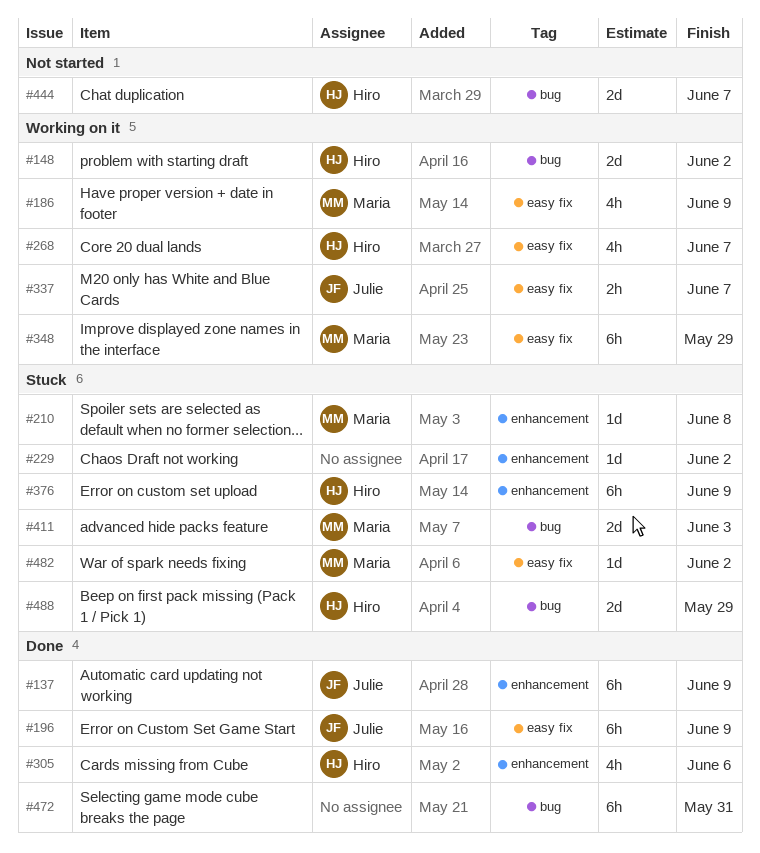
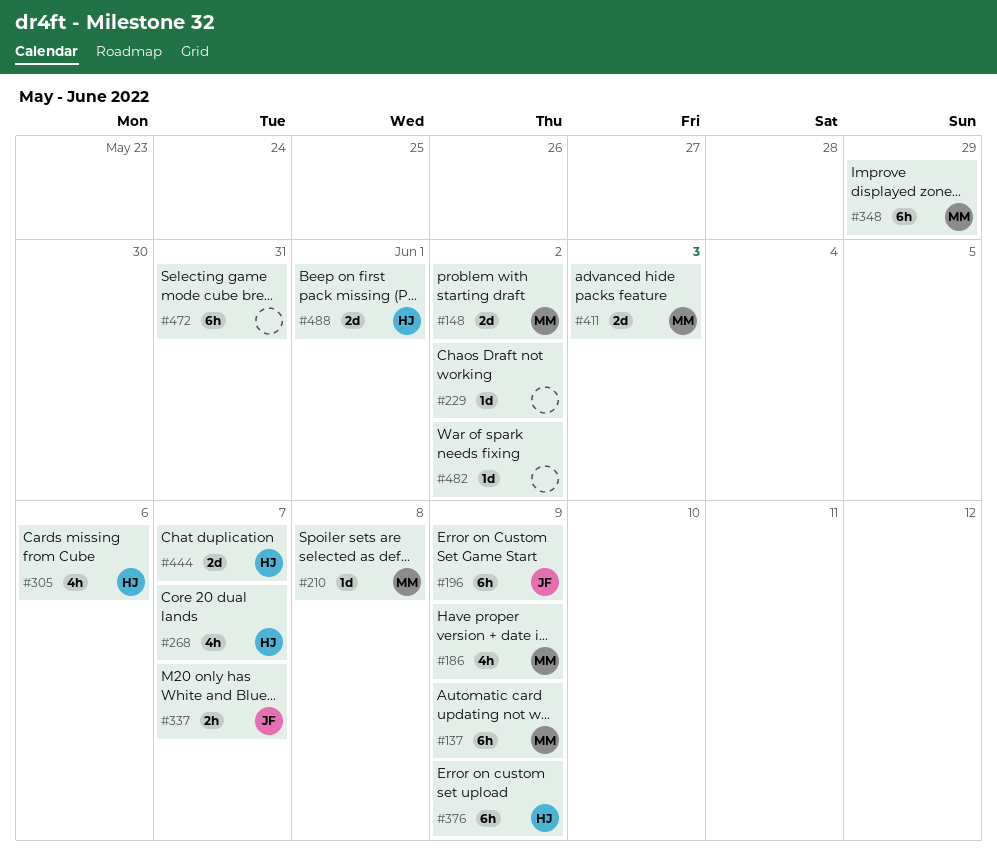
#137, owner: Julie -> Maria
#148, owner: Hiro -> Maria
#482, owner: Maria -> none
#488, due: May 29 -> Jun 1

